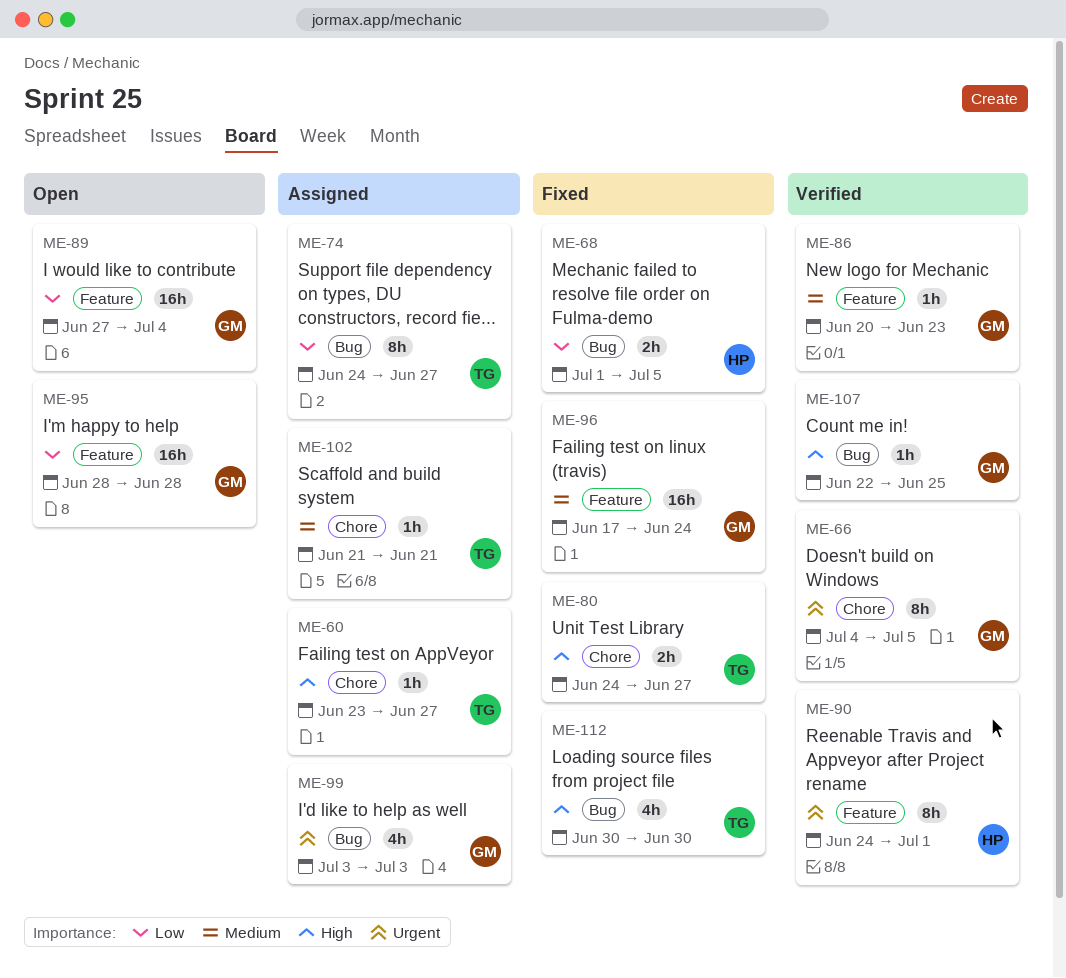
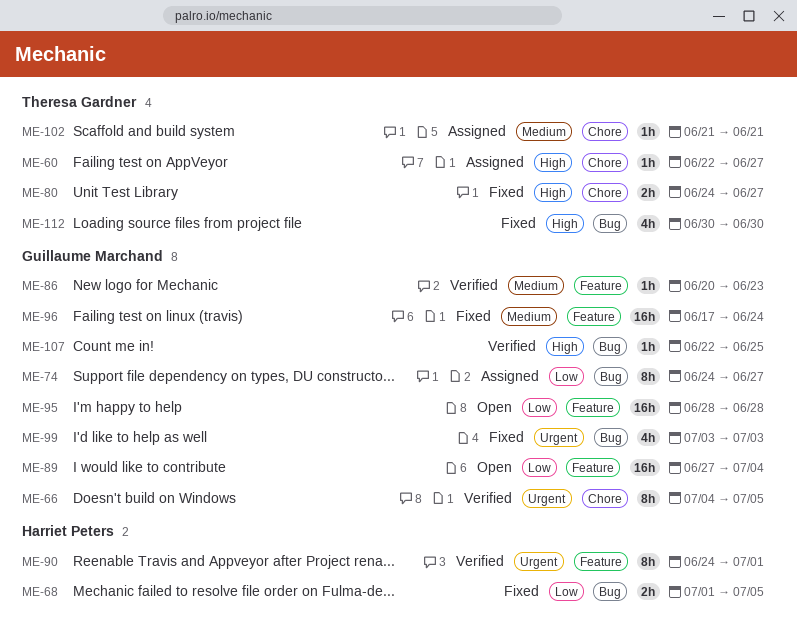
ME-60, start: Jun 23 -> Jun 22
ME-74, owner: Theresa Gardner -> Guillaume Marchand
ME-99, status: Assigned -> Fixed

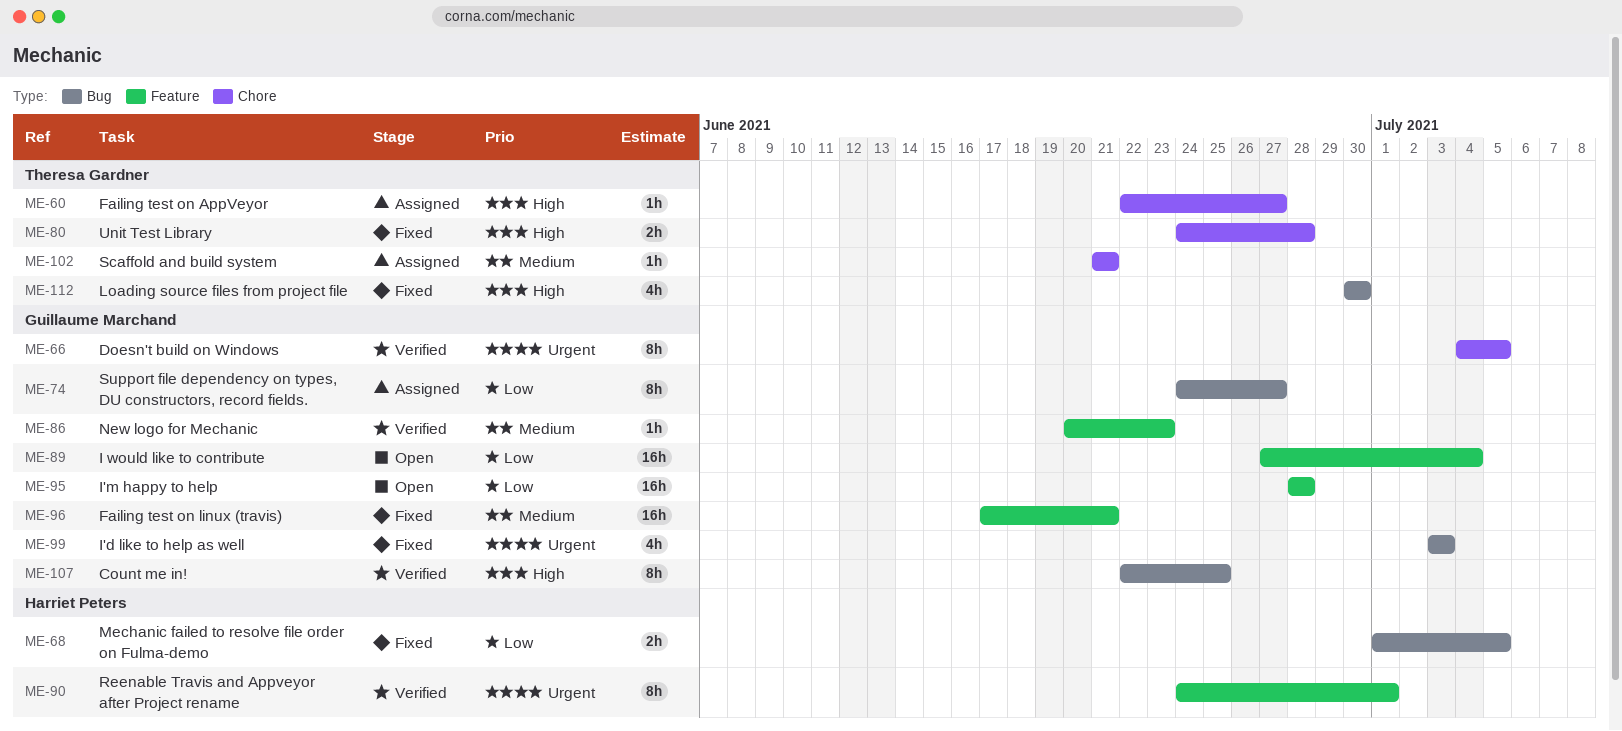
ME-80, due: Jun 27 -> Jun 28
ME-96, due: Jun 24 -> Jun 21
ME-107, estimate: 1h -> 8h

